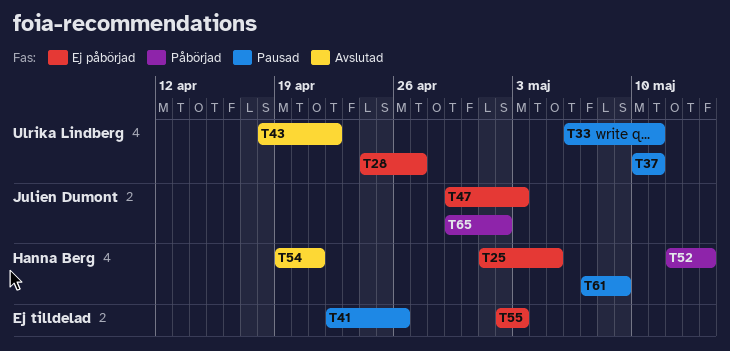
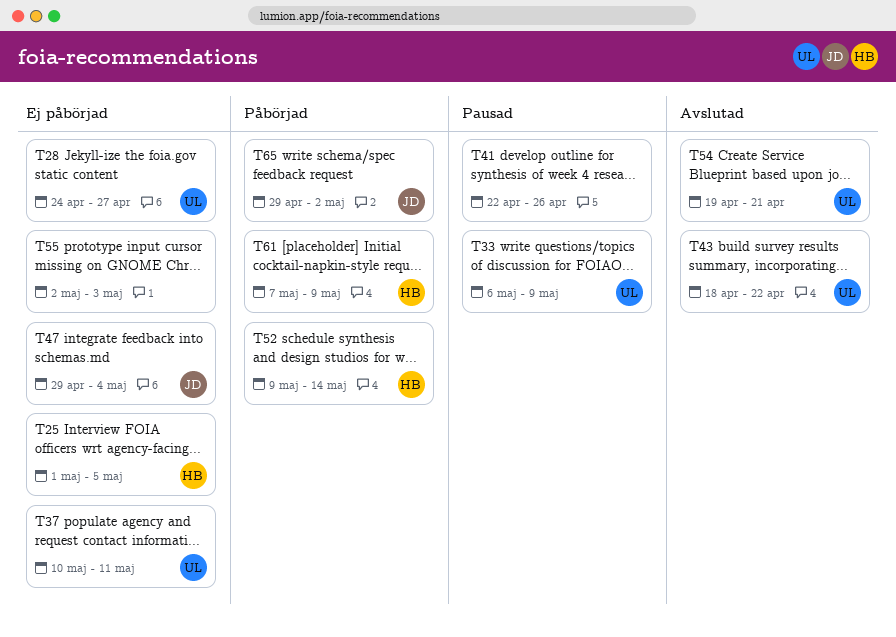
T33, due: May 11 -> May 9
T37, status: Pausad -> Ej påbörjad
T47, due: May 3 -> May 4
T52, start: May 12 -> May 9
T54, owner: Hanna Berg -> Ulrika Lindberg
T61, status: Pausad -> Påbörjad

